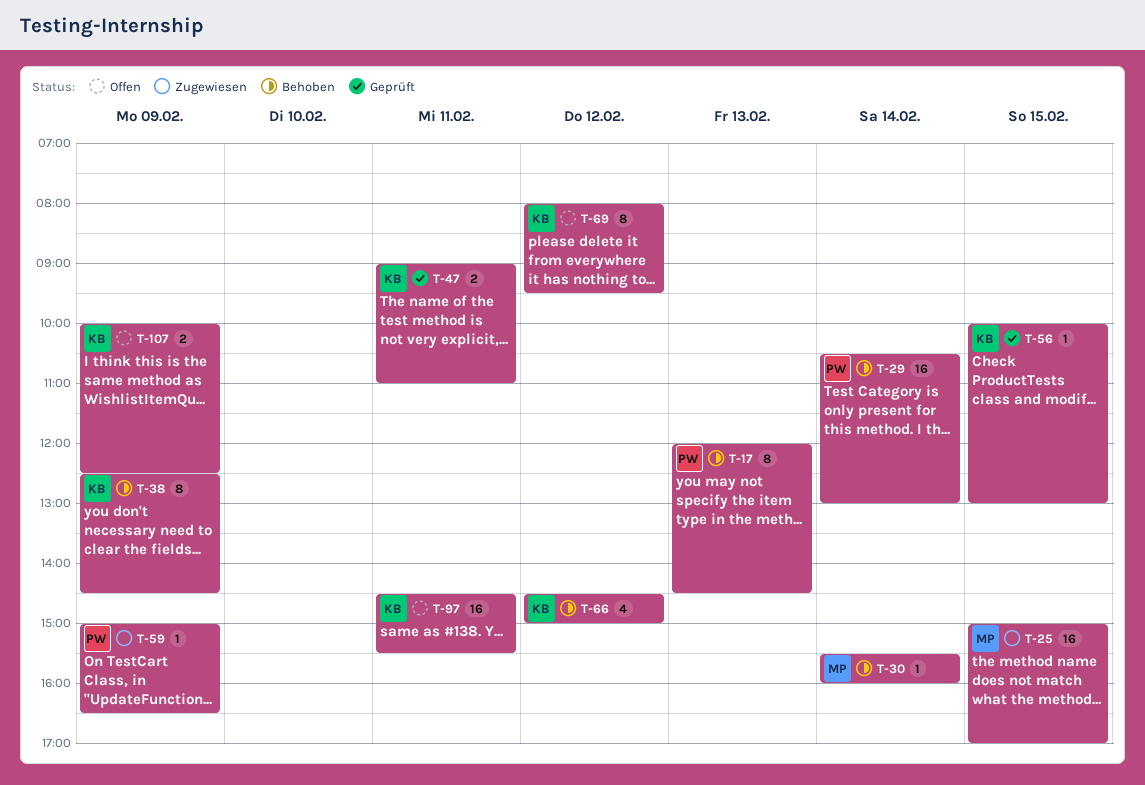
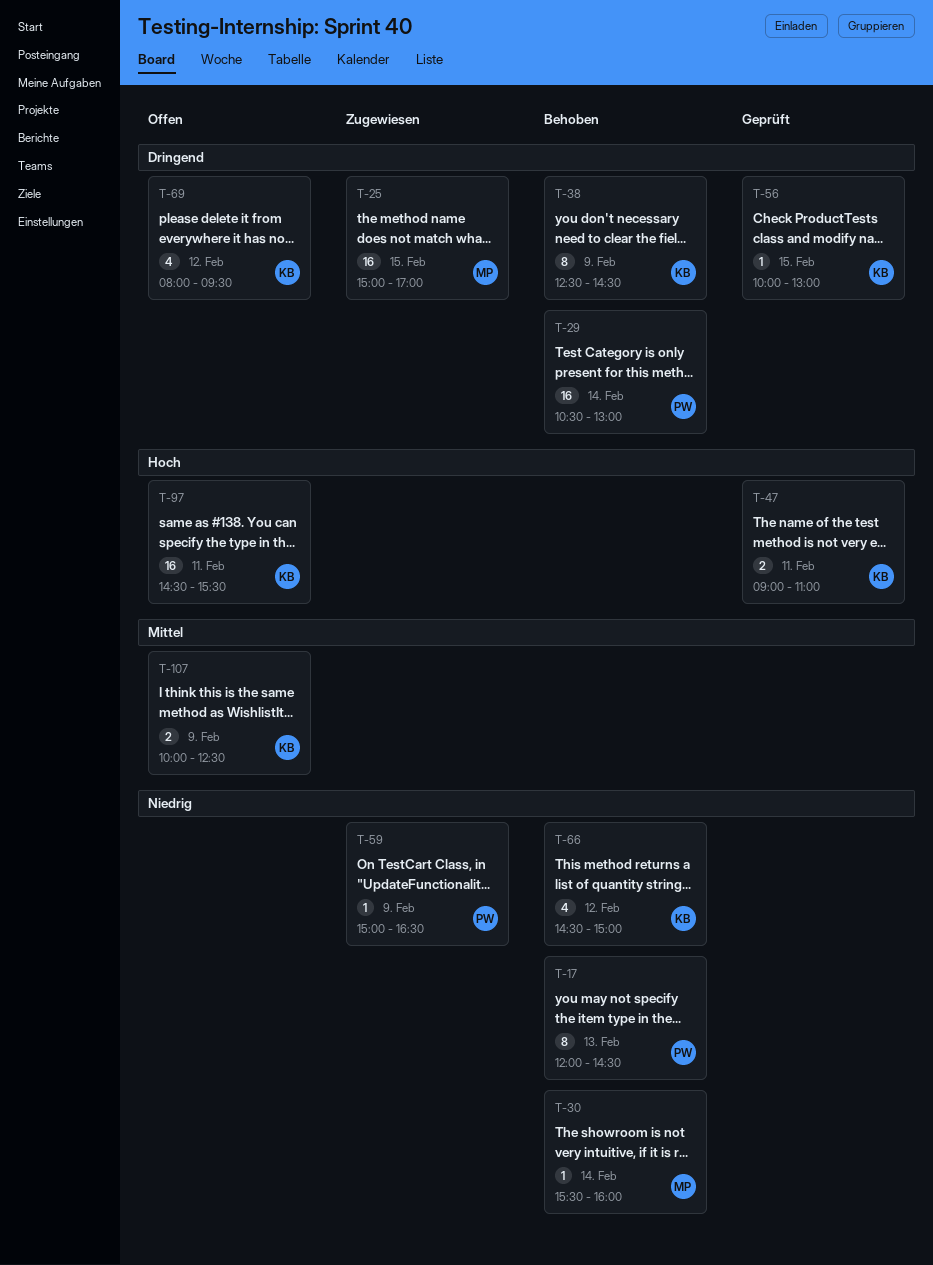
T-69, estimate: 8 -> 4

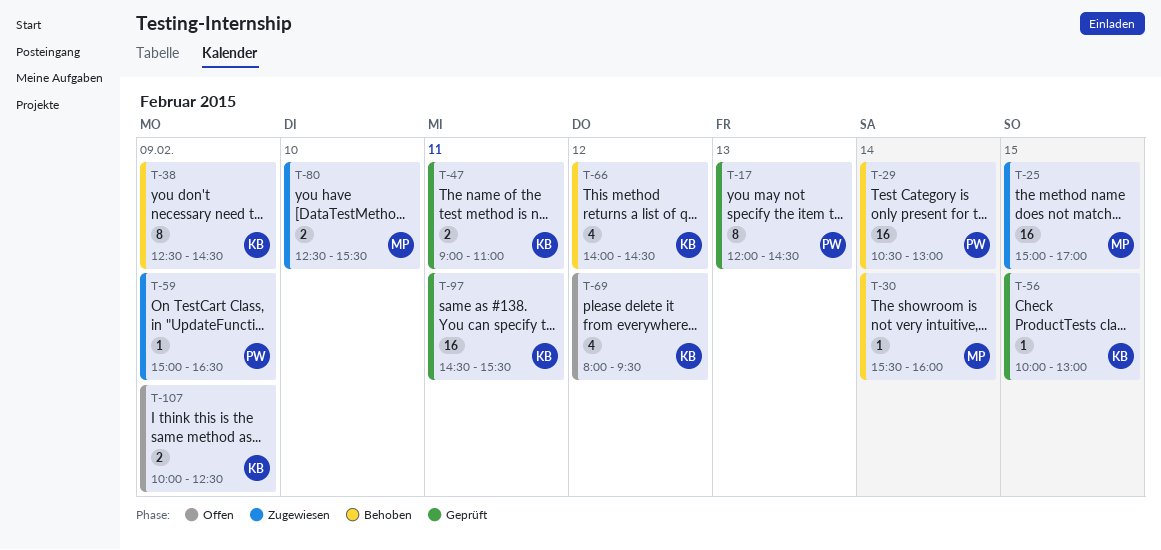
T-17, status: Behoben -> Geprüft
T-66, begins: 14:30 -> 14:00
T-66, ends: 15:00 -> 14:30
T-80: none -> present
T-97, status: Offen -> Geprüft

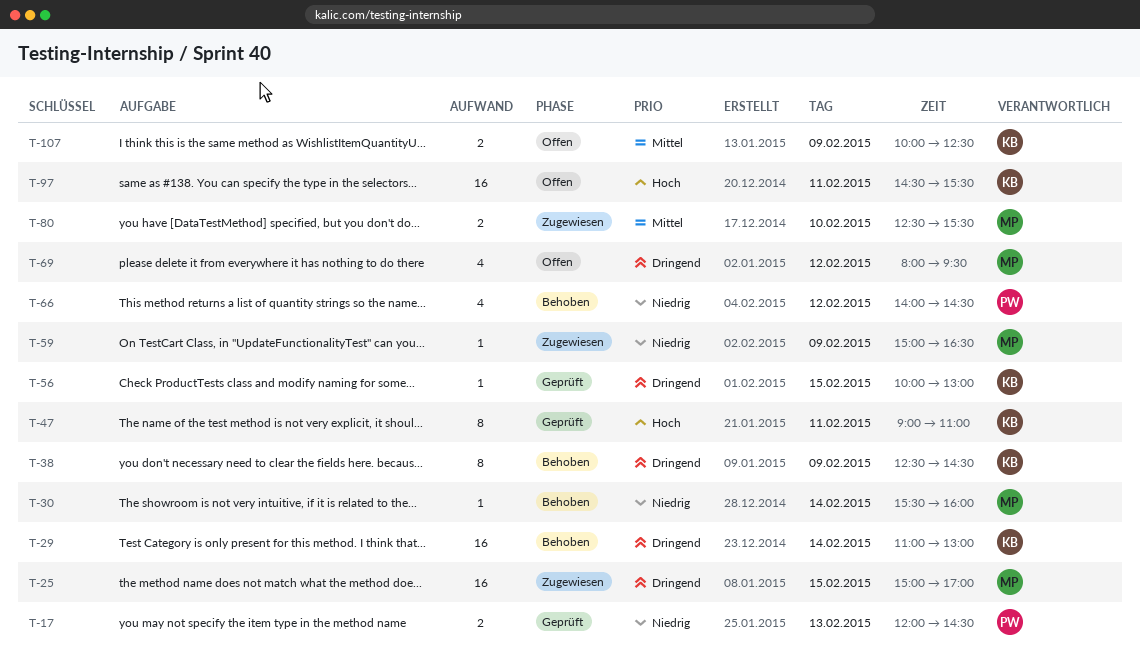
T-17, estimate: 8 -> 2
T-29, owner: PW -> KB
T-29, begins: 10:30 -> 11:00
T-47, estimate: 2 -> 8
T-59, owner: PW -> MP
T-66, owner: KB -> PW
T-69, owner: KB -> MP
T-97, status: Geprüft -> Offen

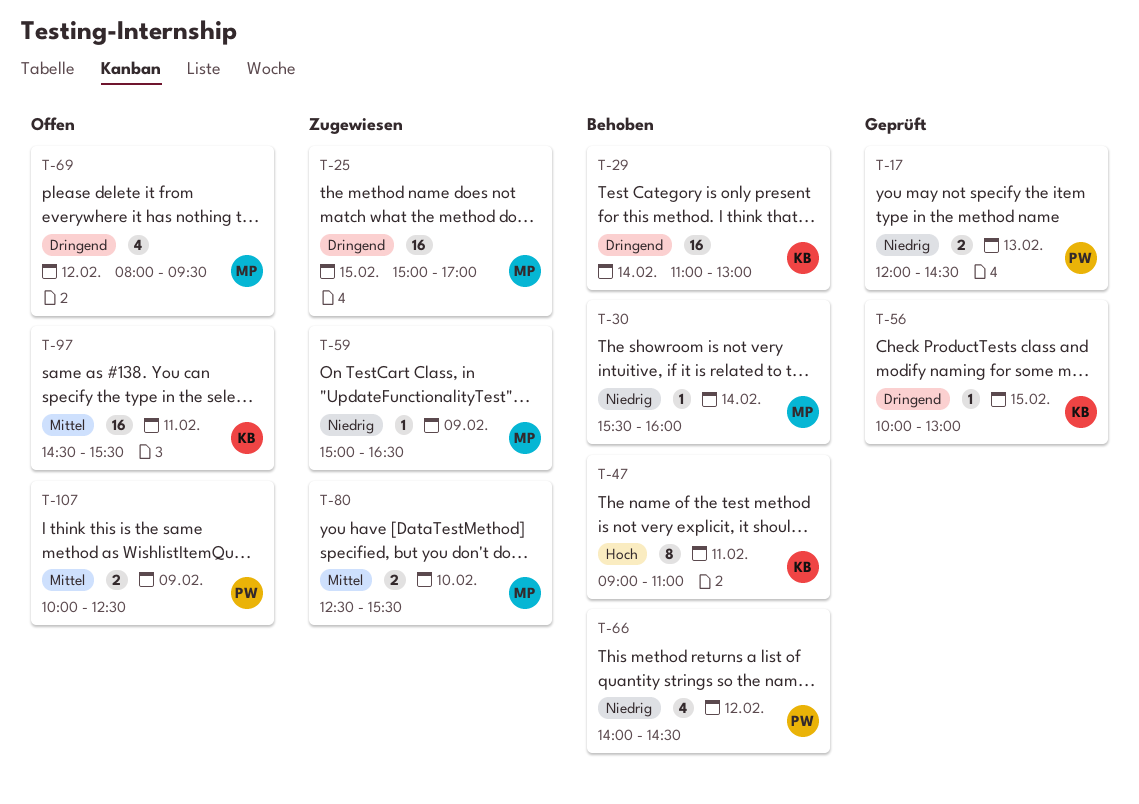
T-38: present -> none
T-47, status: Geprüft -> Behoben
T-97, priority: Hoch -> Mittel
T-107, owner: KB -> PW

